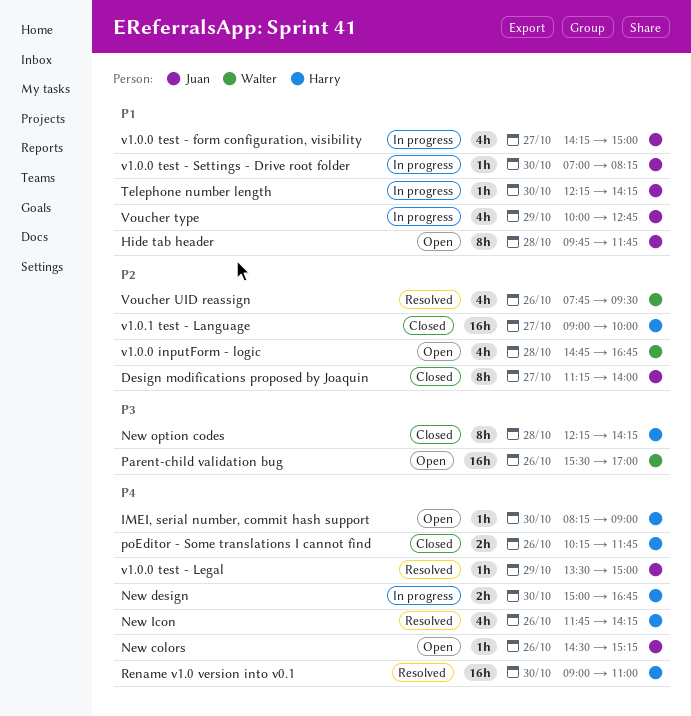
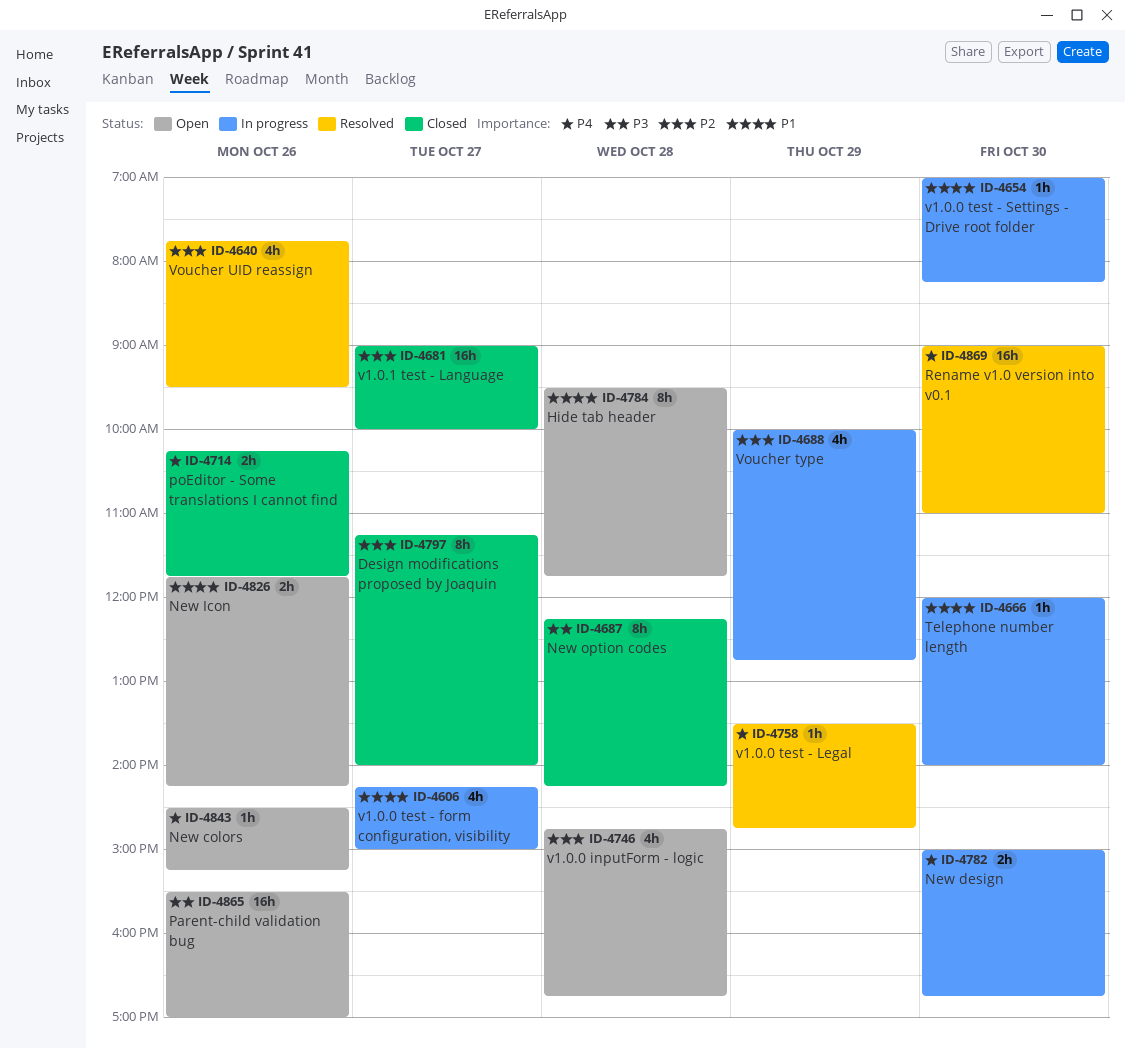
Hide tab header, begins: 09:45 -> 09:30
IMEI, serial number, commit hash support: present -> none
New Icon, status: Resolved -> Open
New Icon, priority: P4 -> P1
New Icon, estimate: 4h -> 2h
Telephone number length, begins: 12:15 -> 12:00
Telephone number length, ends: 14:15 -> 14:00
v1.0.0 test - Legal, ends: 15:00 -> 14:45
Voucher type, priority: P1 -> P2

